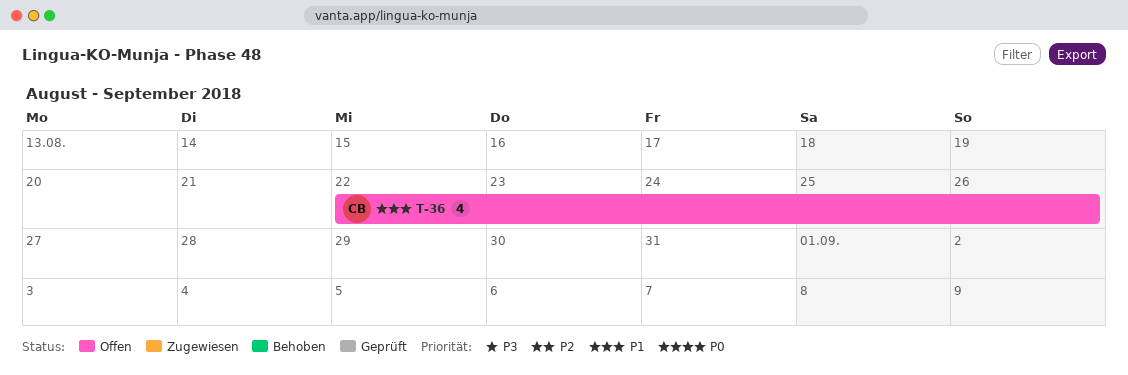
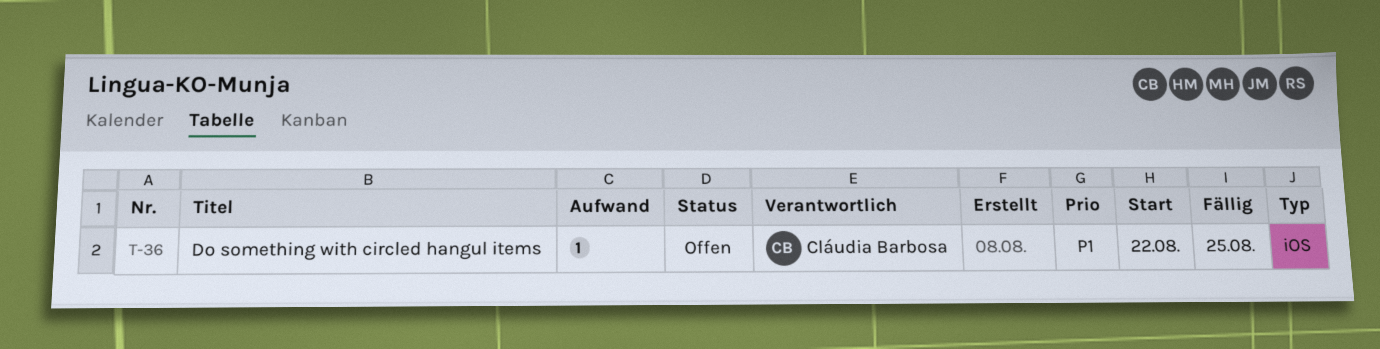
T-36, estimate: 4 -> 1
T-36, due: Aug 26 -> Aug 25

